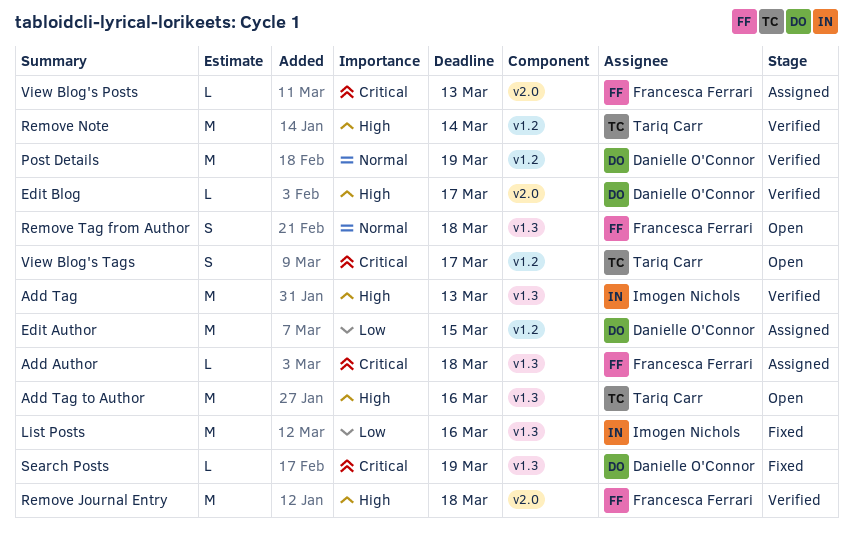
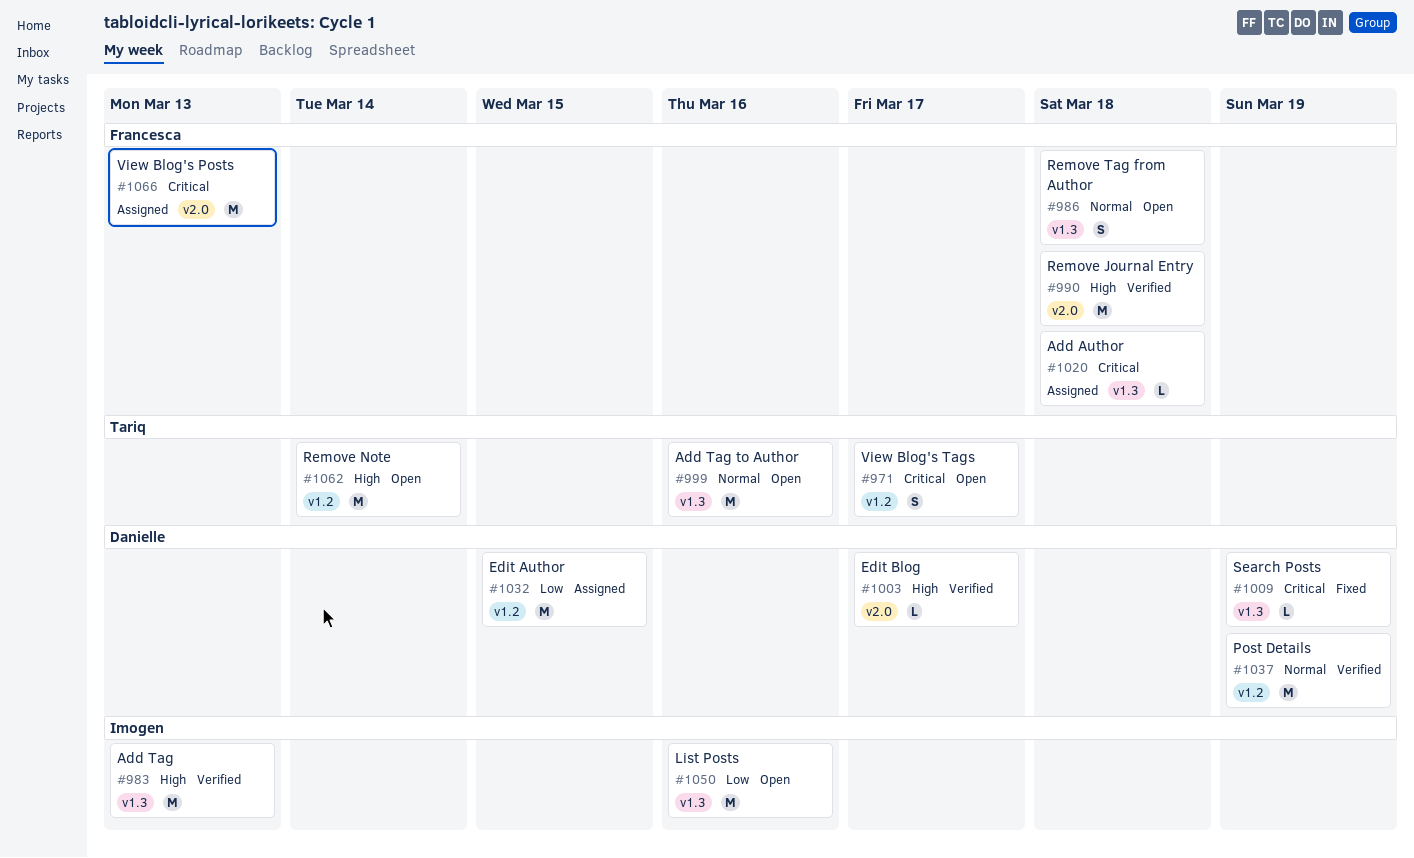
Add Tag to Author, priority: High -> Normal
List Posts, status: Fixed -> Open
Remove Note, status: Verified -> Open
View Blog's Posts, estimate: L -> M

